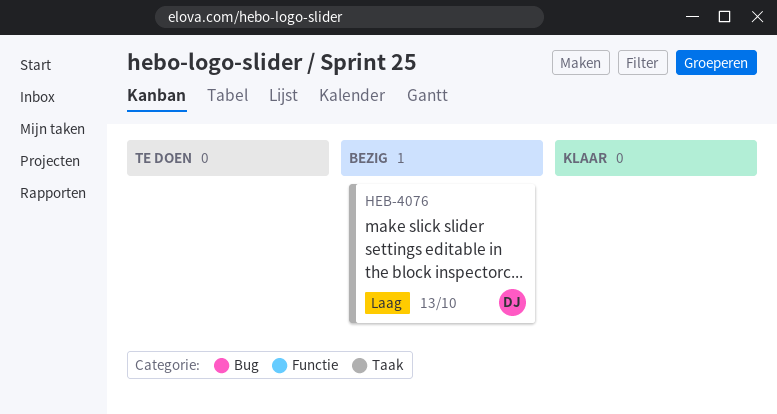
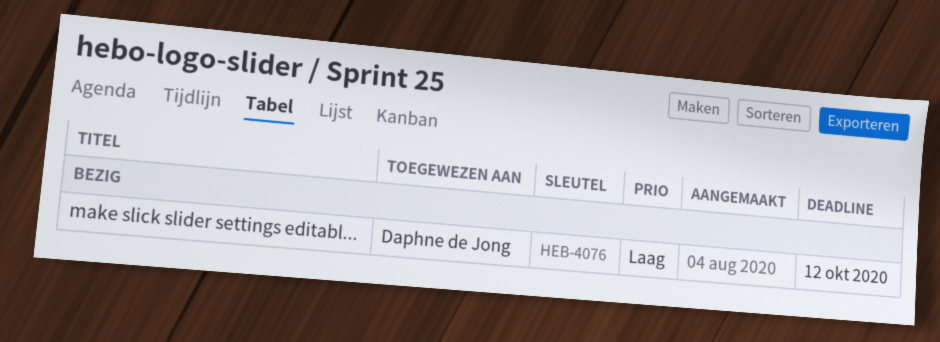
HEB-4076, due: Oct 13 -> Oct 12

